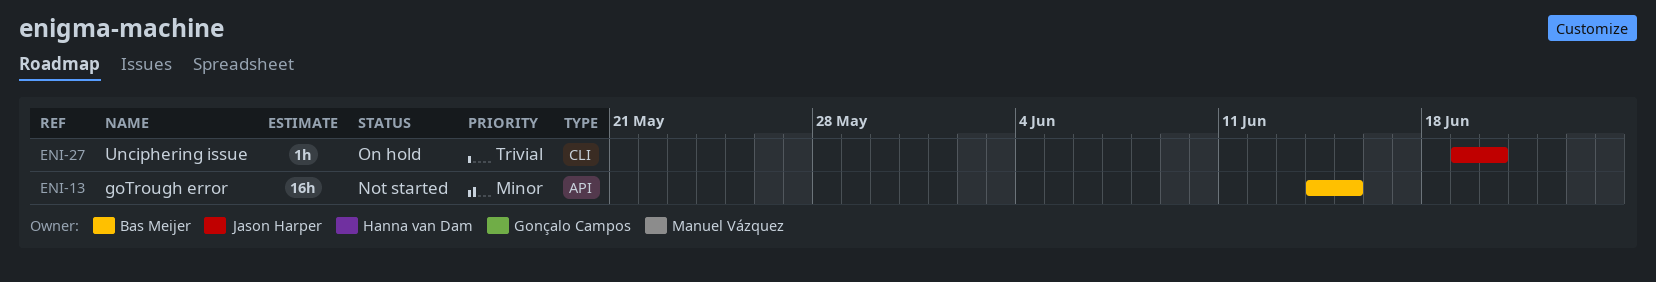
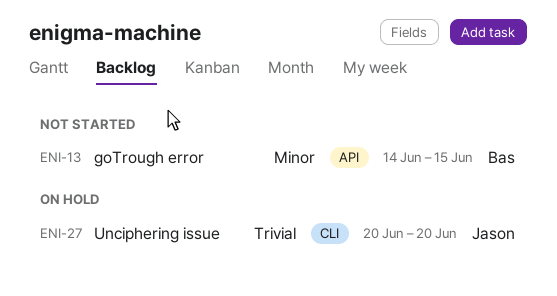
ENI-27, start: Jun 19 -> Jun 20

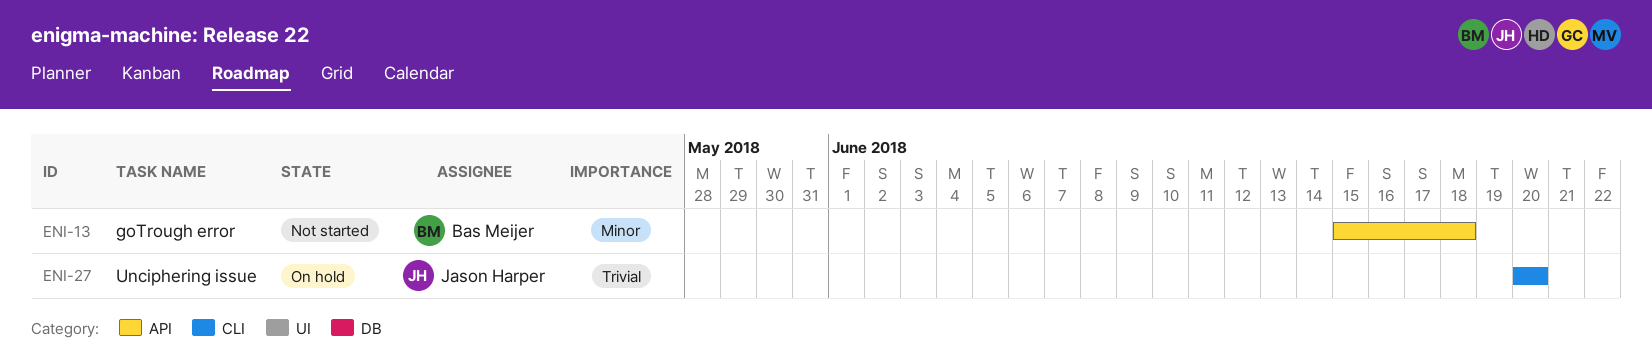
ENI-13, start: Jun 14 -> Jun 15
ENI-13, due: Jun 15 -> Jun 18

